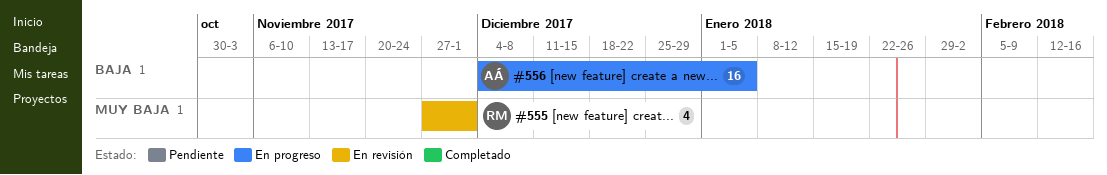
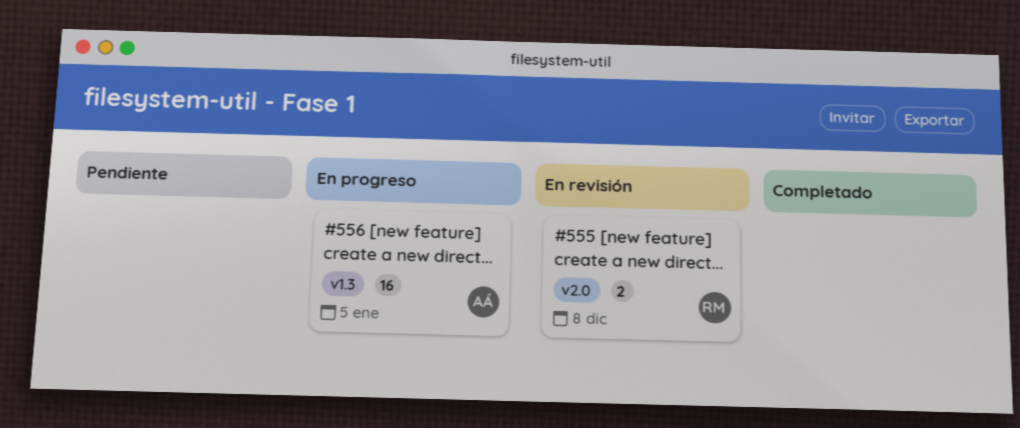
#555, estimate: 4 -> 2
#555, due: Dec 1 -> Dec 8

